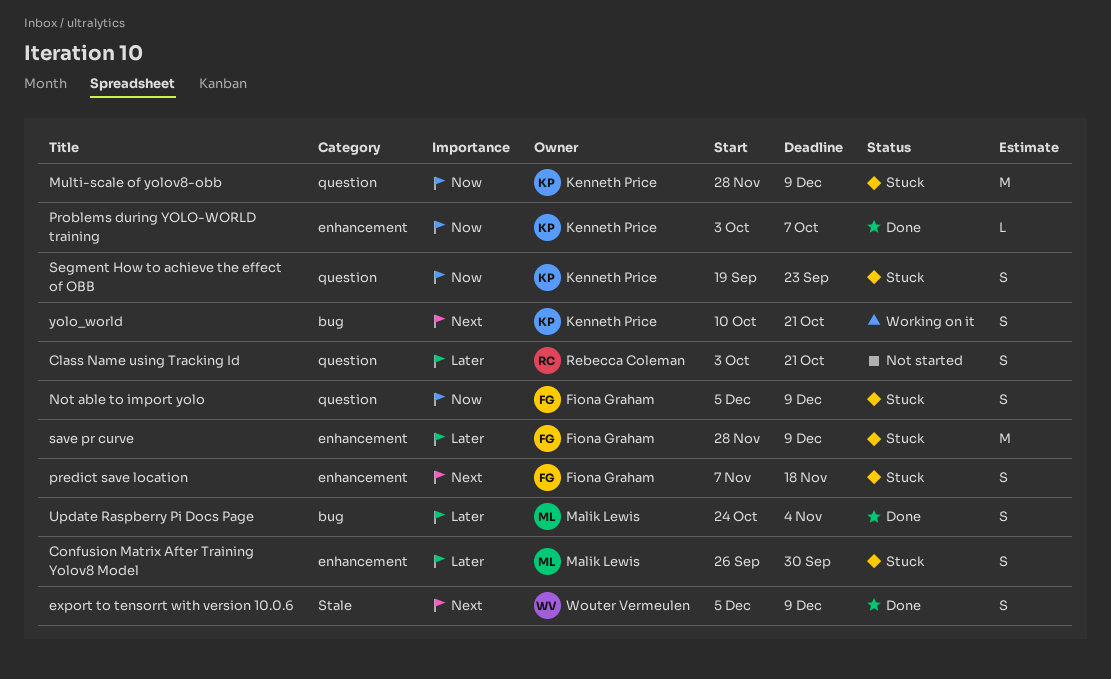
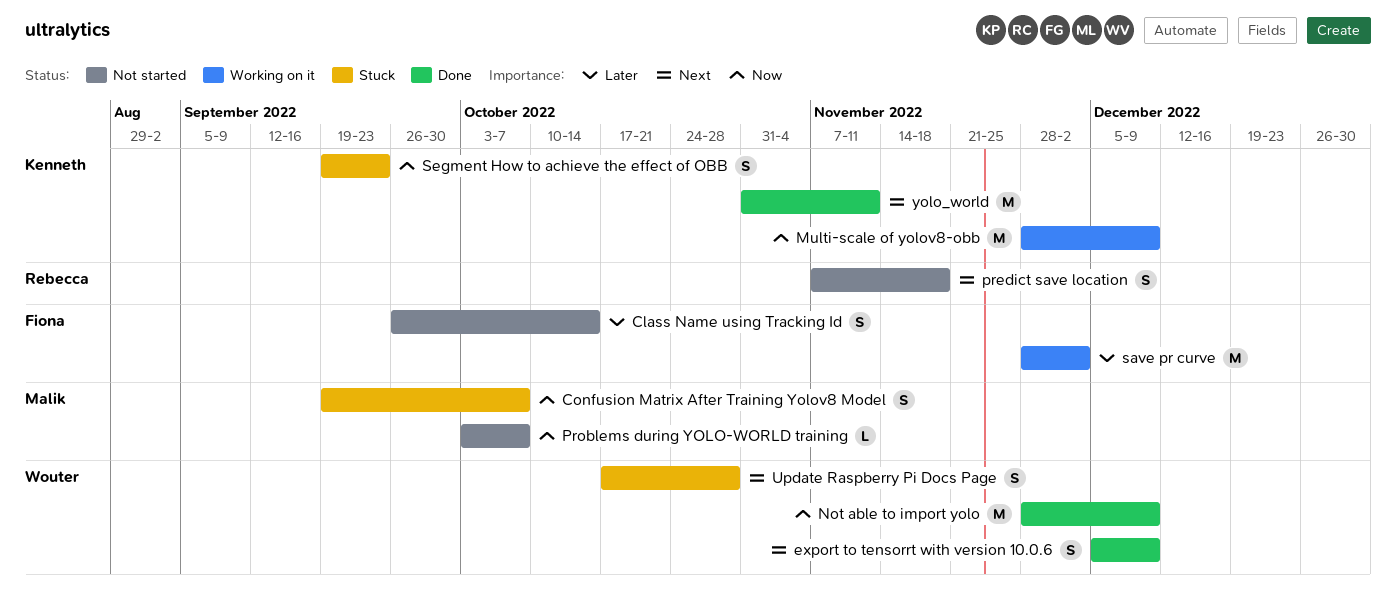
Class Name using Tracking Id, owner: Rebecca Coleman -> Fiona Graham
Class Name using Tracking Id, start: Oct 3 -> Sep 26
Class Name using Tracking Id, due: Oct 21 -> Oct 14
Confusion Matrix After Training Yolov8 Model, priority: Later -> Now
Confusion Matrix After Training Yolov8 Model, start: Sep 26 -> Sep 19
Confusion Matrix After Training Yolov8 Model, due: Sep 30 -> Oct 7
Multi-scale of yolov8-obb, status: Stuck -> Working on it
Not able to import yolo, status: Stuck -> Done
Not able to import yolo, owner: Fiona Graham -> Wouter Vermeulen
Not able to import yolo, estimate: S -> M
Not able to import yolo, start: Dec 5 -> Nov 28
predict save location, status: Stuck -> Not started
predict save location, owner: Fiona Graham -> Rebecca Coleman
Problems during YOLO-WORLD training, status: Done -> Not started
Problems during YOLO-WORLD training, owner: Kenneth Price -> Malik Lewis
save pr curve, status: Stuck -> Working on it
save pr curve, due: Dec 9 -> Dec 2
Update Raspberry Pi Docs Page, status: Done -> Stuck
Update Raspberry Pi Docs Page, owner: Malik Lewis -> Wouter Vermeulen
Update Raspberry Pi Docs Page, priority: Later -> Next
Update Raspberry Pi Docs Page, start: Oct 24 -> Oct 17
Update Raspberry Pi Docs Page, due: Nov 4 -> Oct 28
yolo_world, status: Working on it -> Done
yolo_world, estimate: S -> M
yolo_world, start: Oct 10 -> Oct 31
yolo_world, due: Oct 21 -> Nov 11

